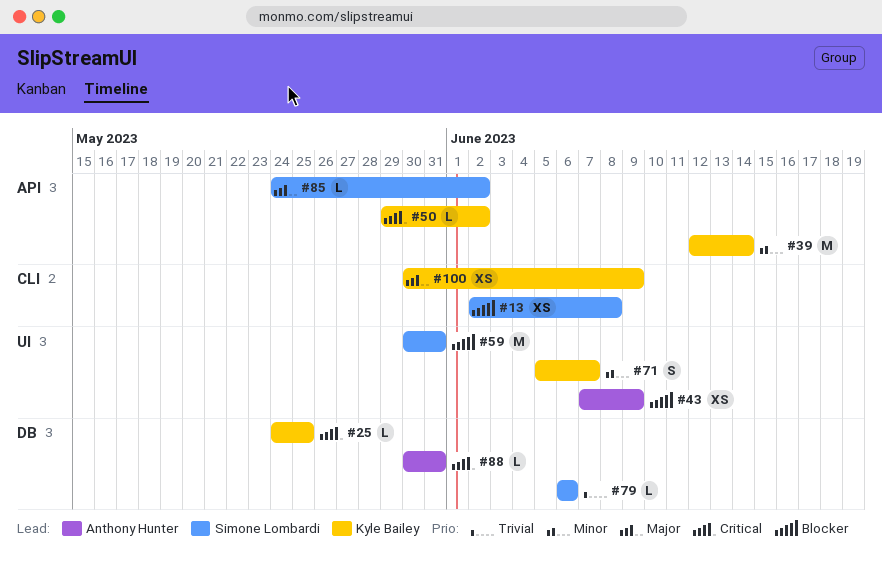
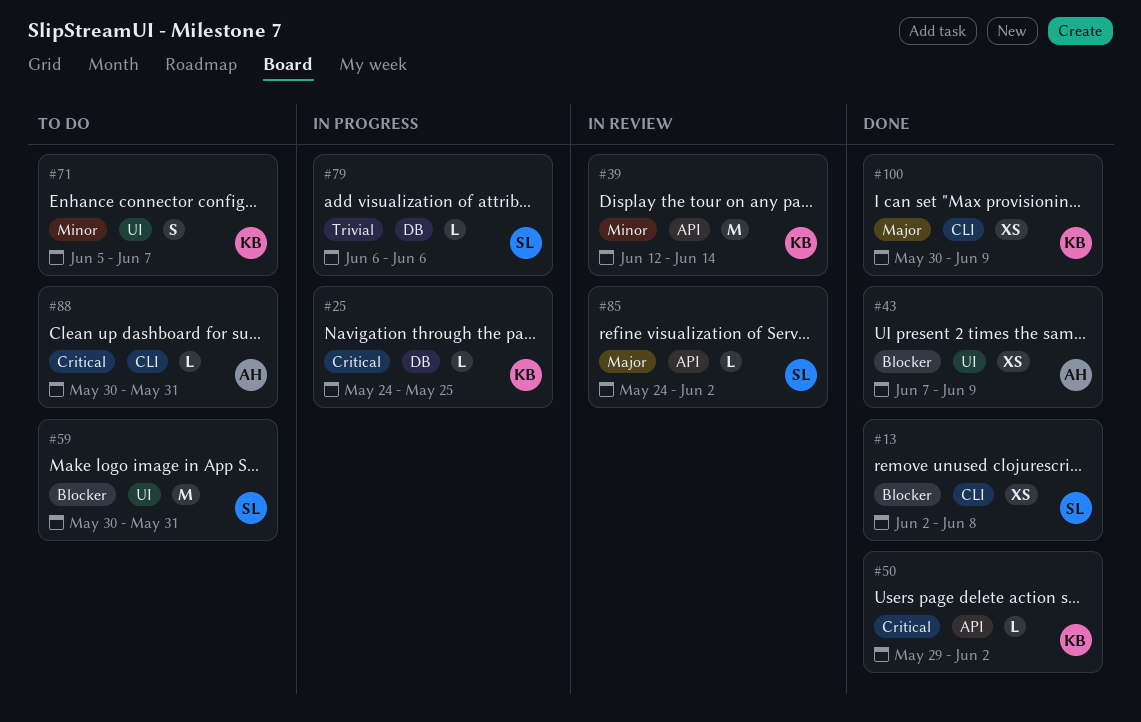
#88, label: DB -> CLI

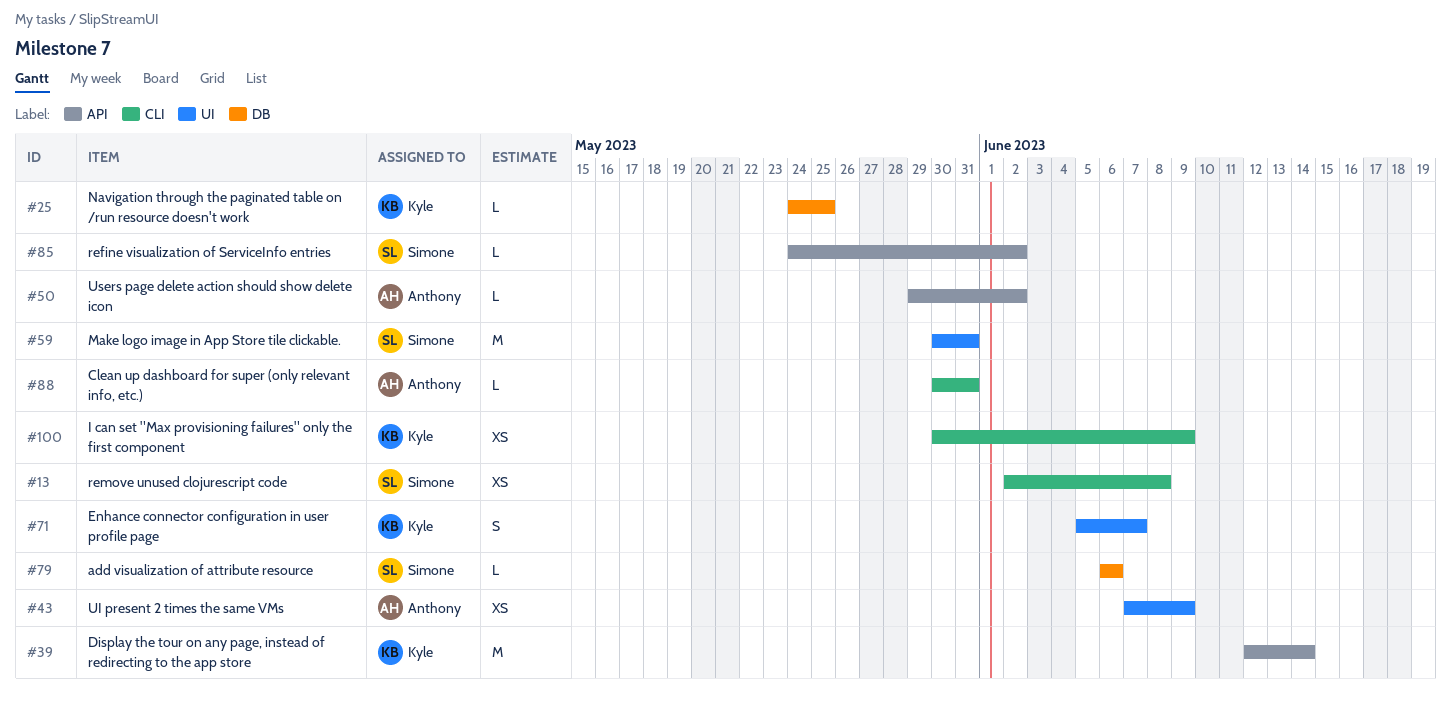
#50, owner: Kyle -> Anthony

